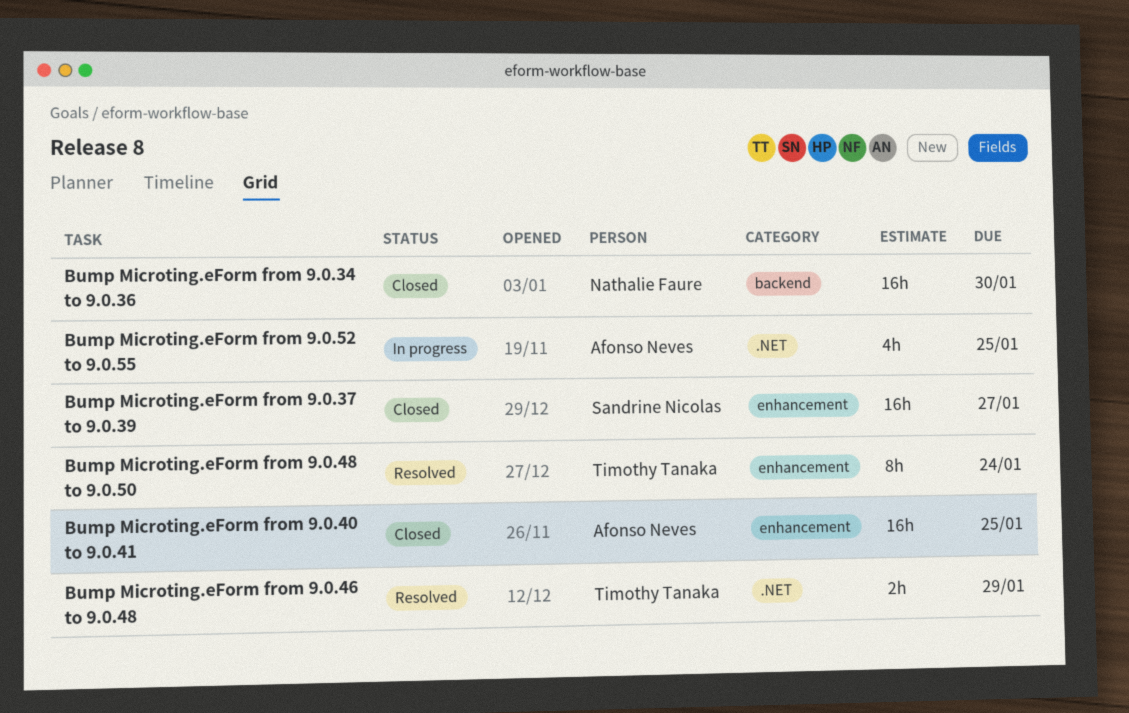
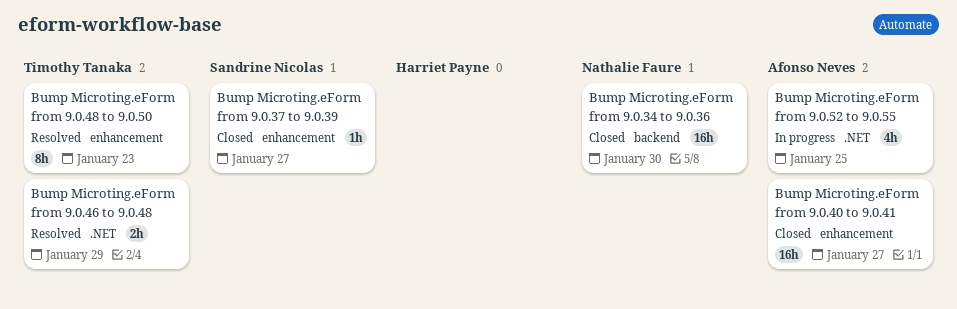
Bump Microting.eForm from 9.0.37 to 9.0.39, estimate: 16h -> 1h
Bump Microting.eForm from 9.0.40 to 9.0.41, due: Jan 25 -> Jan 27
Bump Microting.eForm from 9.0.48 to 9.0.50, due: Jan 24 -> Jan 23

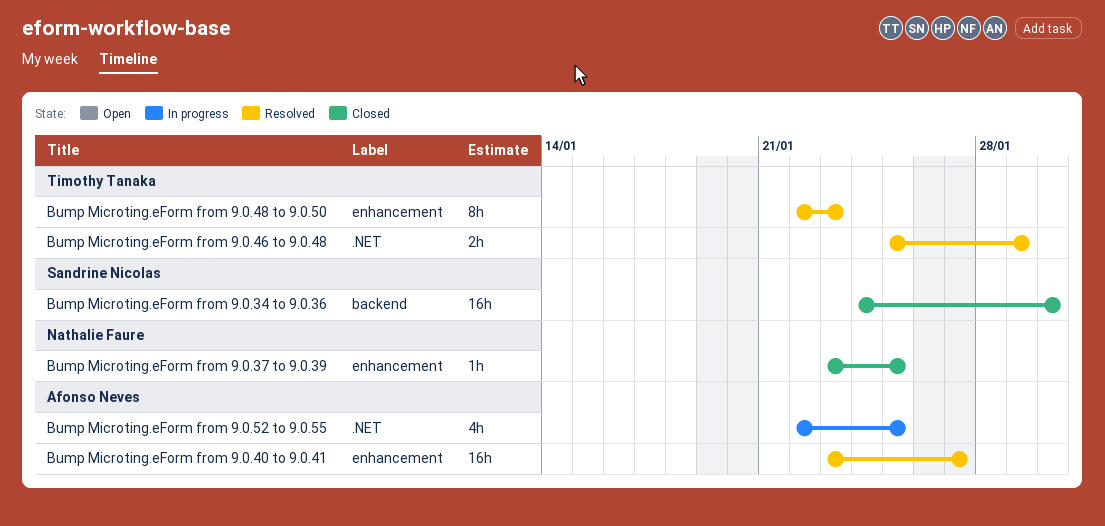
Bump Microting.eForm from 9.0.34 to 9.0.36, owner: Nathalie Faure -> Sandrine Nicolas
Bump Microting.eForm from 9.0.37 to 9.0.39, owner: Sandrine Nicolas -> Nathalie Faure
Bump Microting.eForm from 9.0.37 to 9.0.39, due: Jan 27 -> Jan 25
Bump Microting.eForm from 9.0.40 to 9.0.41, status: Closed -> Resolved

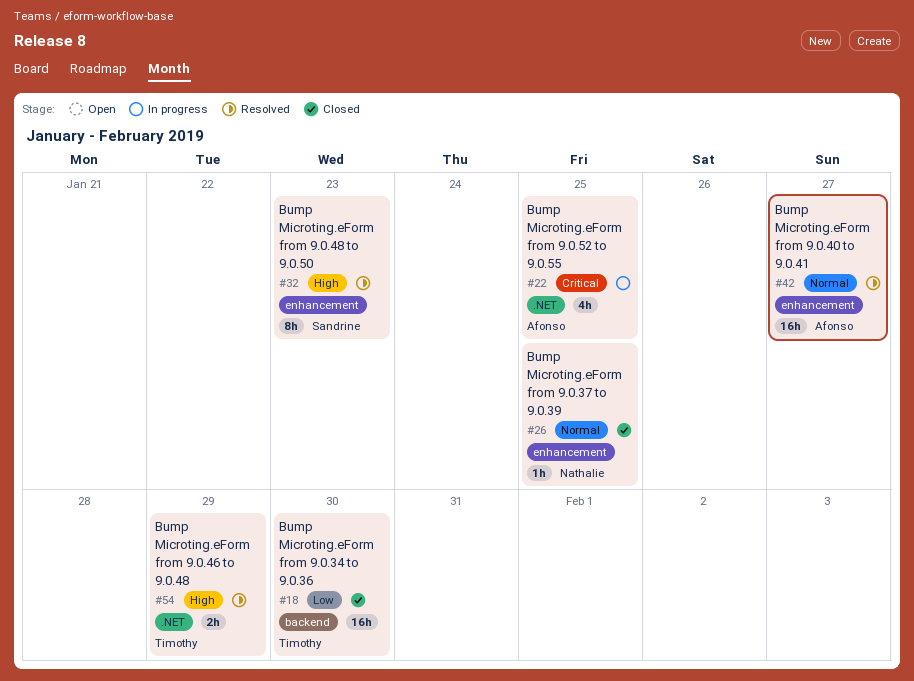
Bump Microting.eForm from 9.0.34 to 9.0.36, owner: Sandrine Nicolas -> Timothy Tanaka
Bump Microting.eForm from 9.0.48 to 9.0.50, owner: Timothy Tanaka -> Sandrine Nicolas

